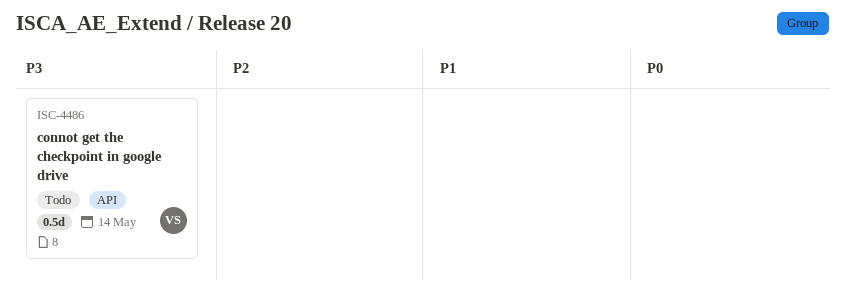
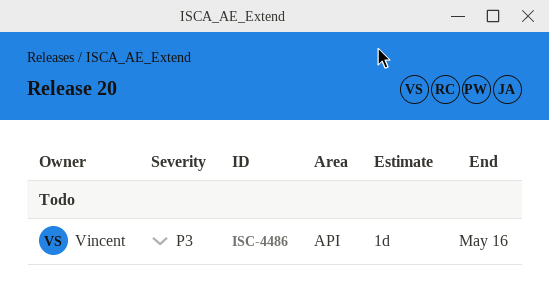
ISC-4486, estimate: 0.5d -> 1d
ISC-4486, due: May 14 -> May 16

